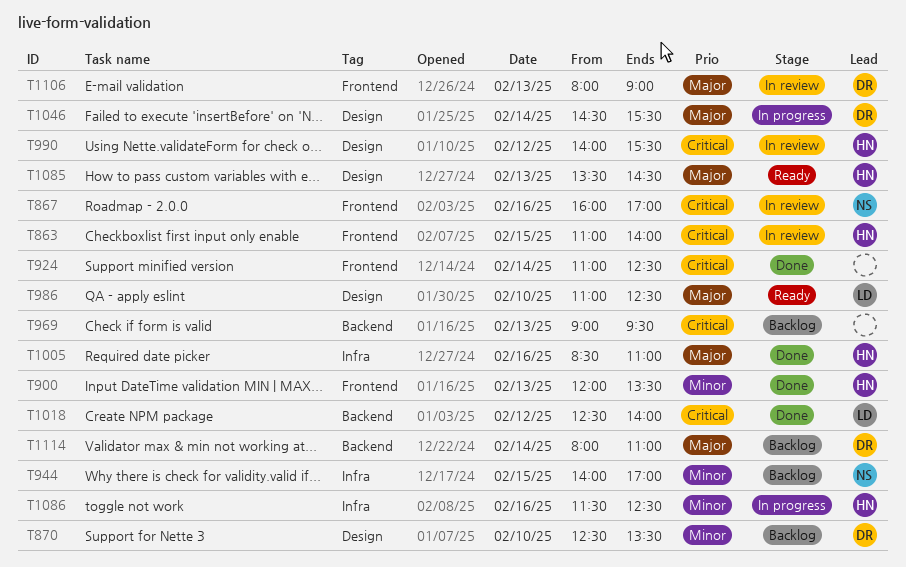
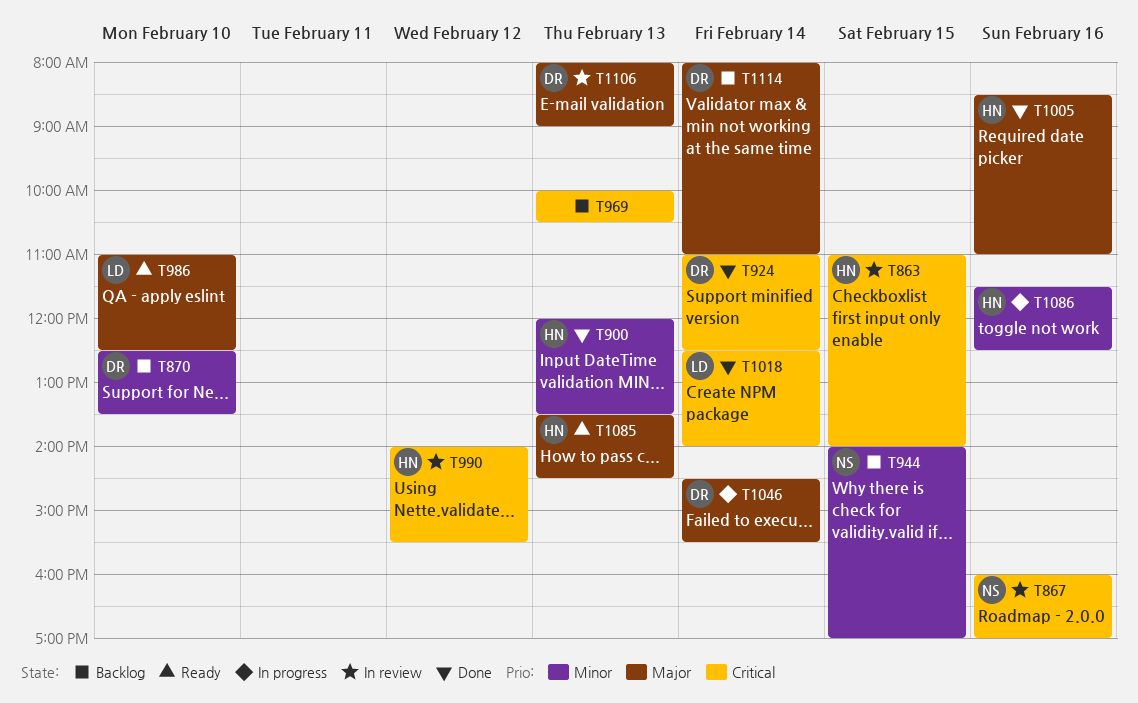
T924, owner: none -> DR
T969, begins: 09:00 -> 10:00
T969, ends: 09:30 -> 10:30
T1018, day: Feb 12 -> Feb 14

